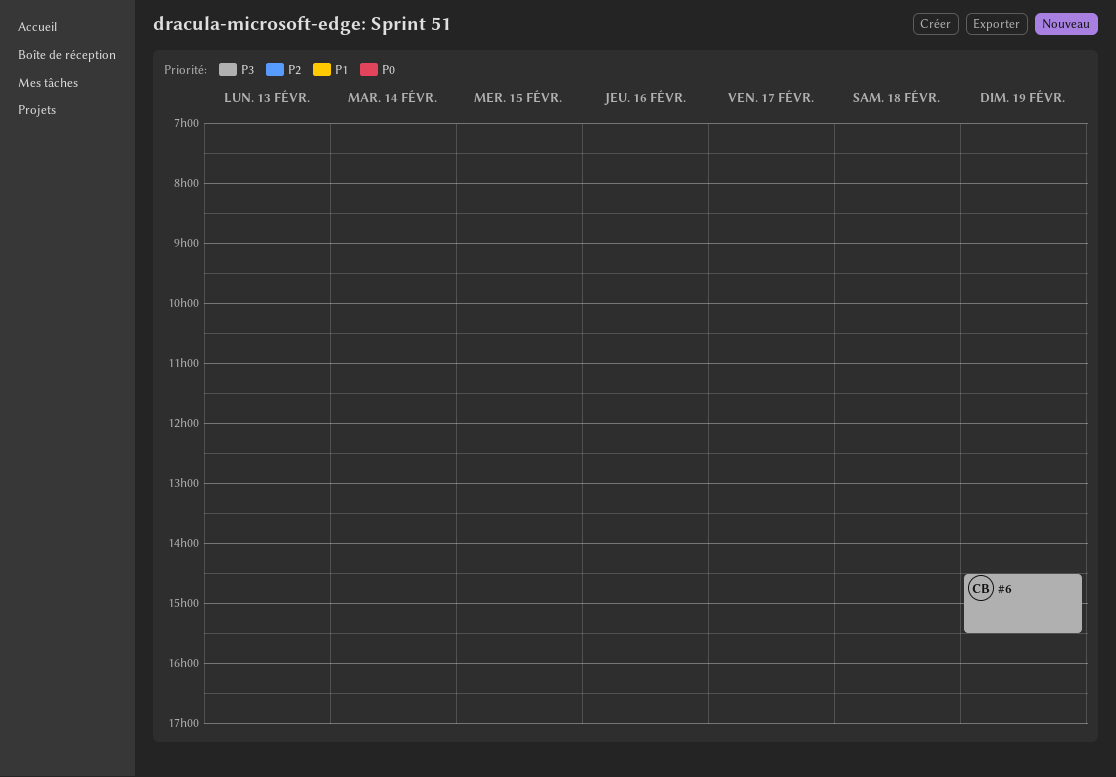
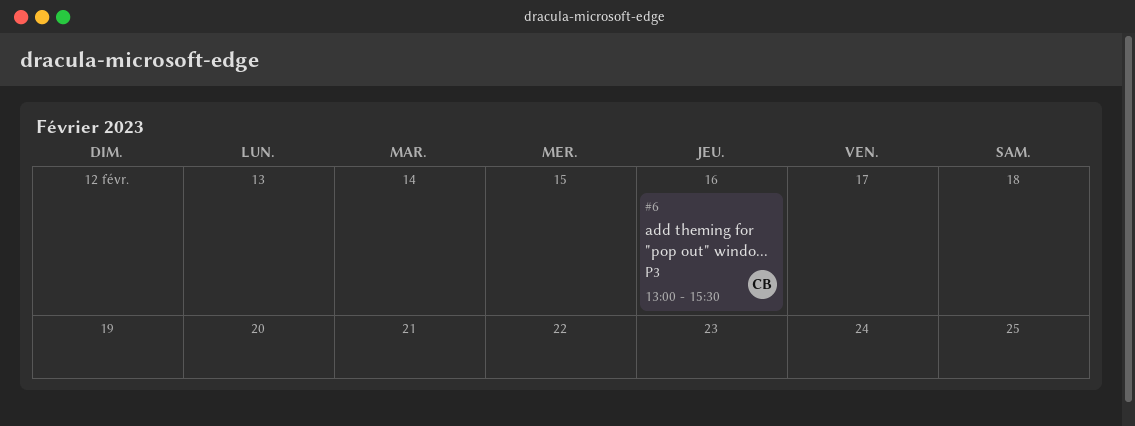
#6, day: Feb 19 -> Feb 16
#6, begins: 14:30 -> 13:00

